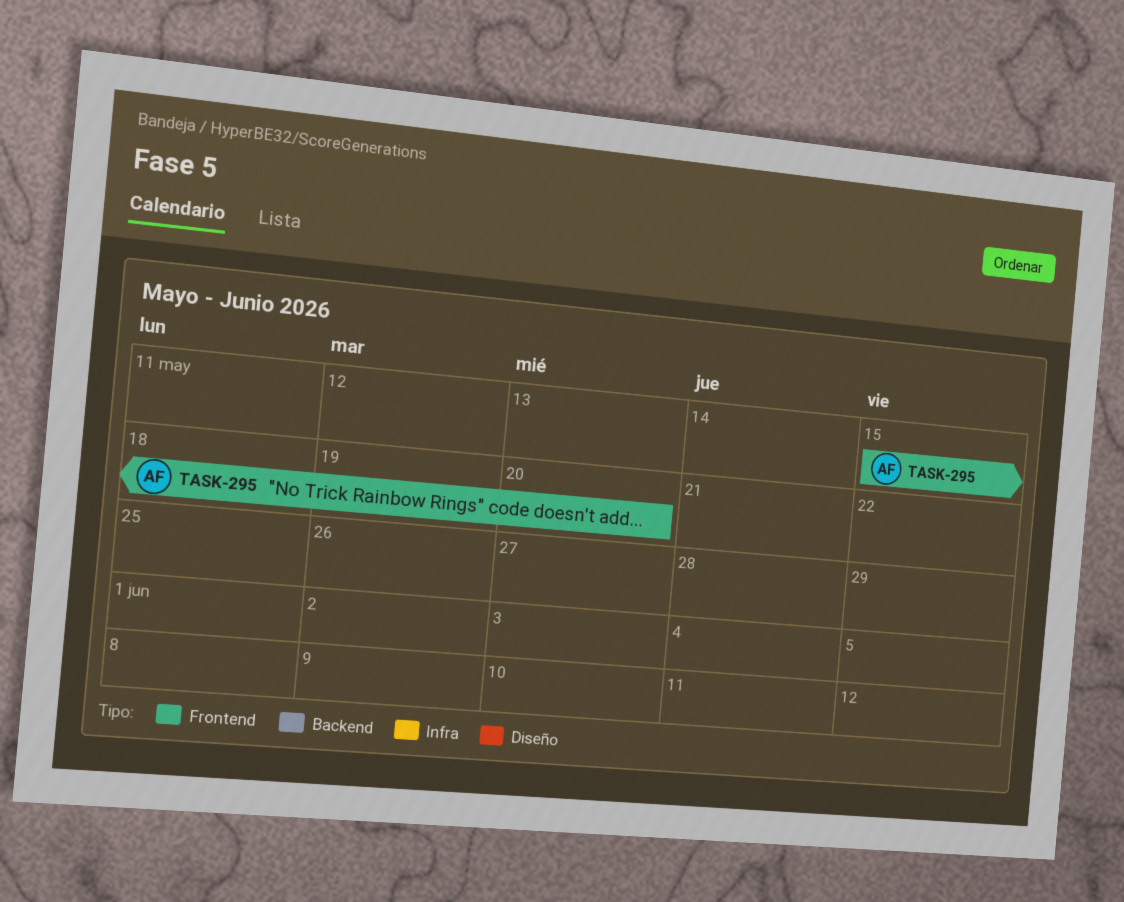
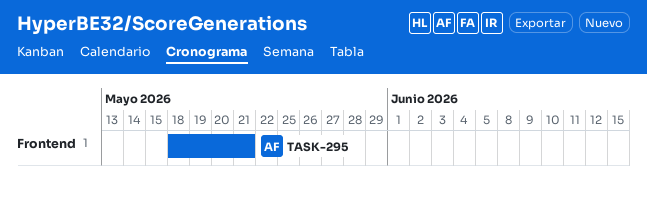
TASK-295, start: May 15 -> May 18
TASK-295, due: May 20 -> May 21

